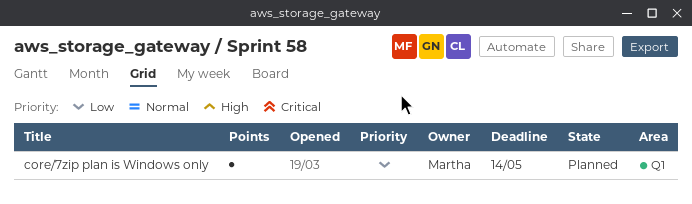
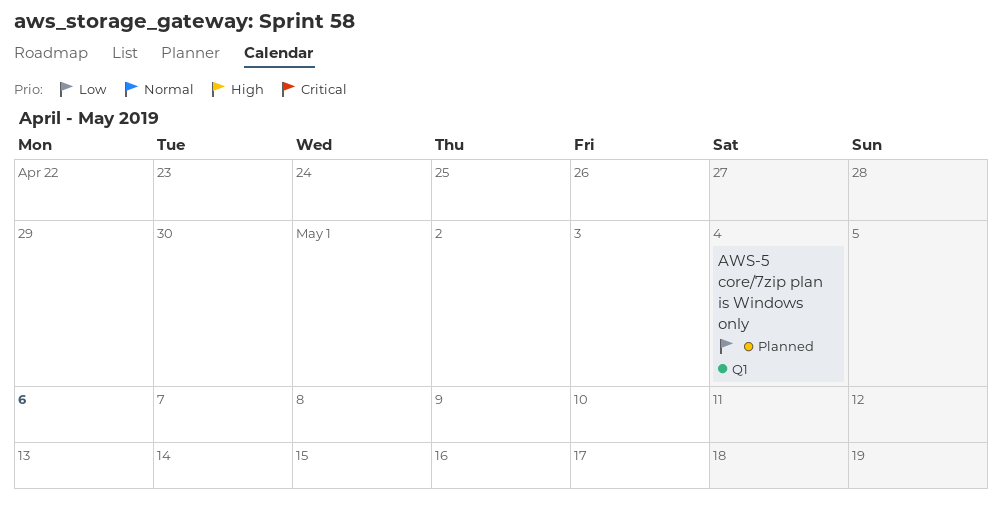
core/7zip plan is Windows only, due: May 14 -> May 4

